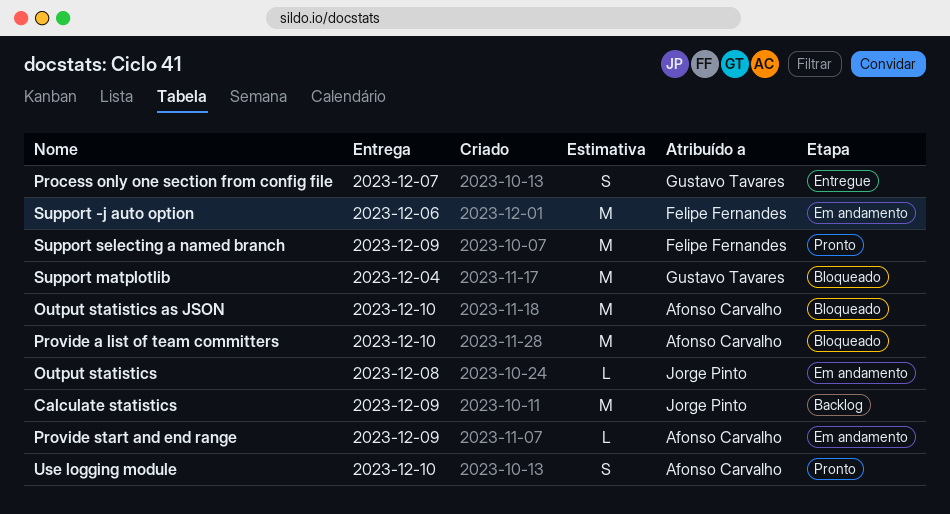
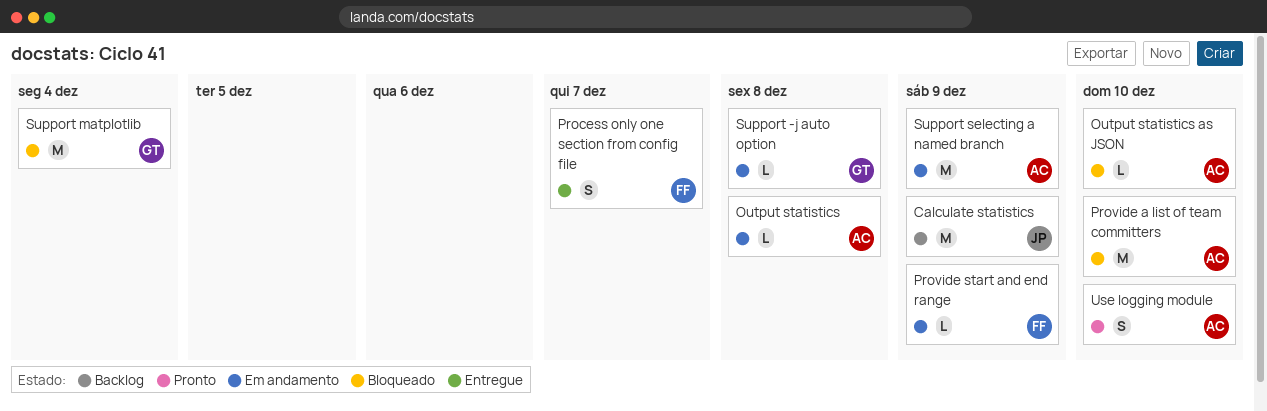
Output statistics, owner: Jorge Pinto -> Afonso Carvalho
Output statistics as JSON, estimate: M -> L
Process only one section from config file, owner: Gustavo Tavares -> Felipe Fernandes
Provide start and end range, owner: Afonso Carvalho -> Felipe Fernandes
Support -j auto option, owner: Felipe Fernandes -> Gustavo Tavares
Support -j auto option, estimate: M -> L
Support -j auto option, due: Dec 6 -> Dec 8
Support selecting a named branch, status: Pronto -> Em andamento
Support selecting a named branch, owner: Felipe Fernandes -> Afonso Carvalho

